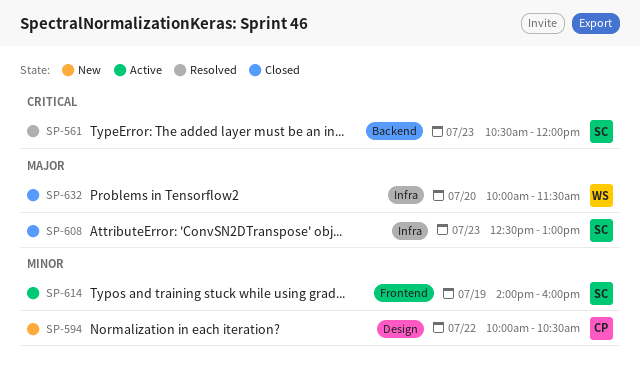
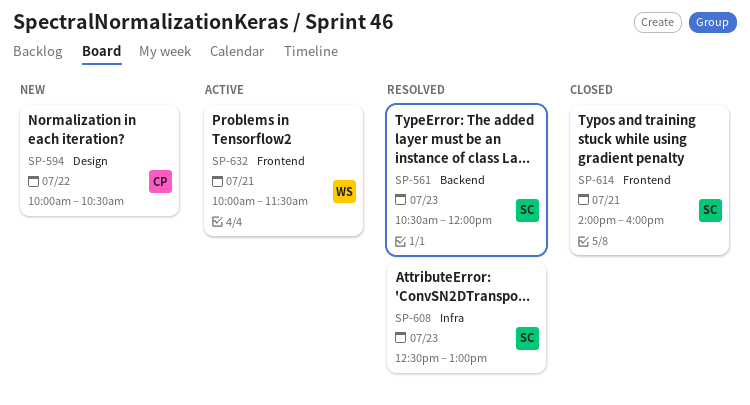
SP-608, status: Closed -> Resolved
SP-614, status: Active -> Closed
SP-614, day: Jul 19 -> Jul 21
SP-632, status: Closed -> Active
SP-632, label: Infra -> Frontend
SP-632, day: Jul 20 -> Jul 21

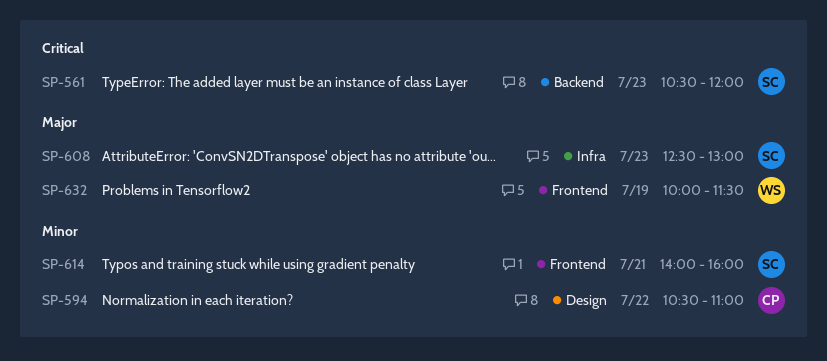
SP-594, begins: 10:00 -> 10:30
SP-594, ends: 10:30 -> 11:00
SP-632, day: Jul 21 -> Jul 19

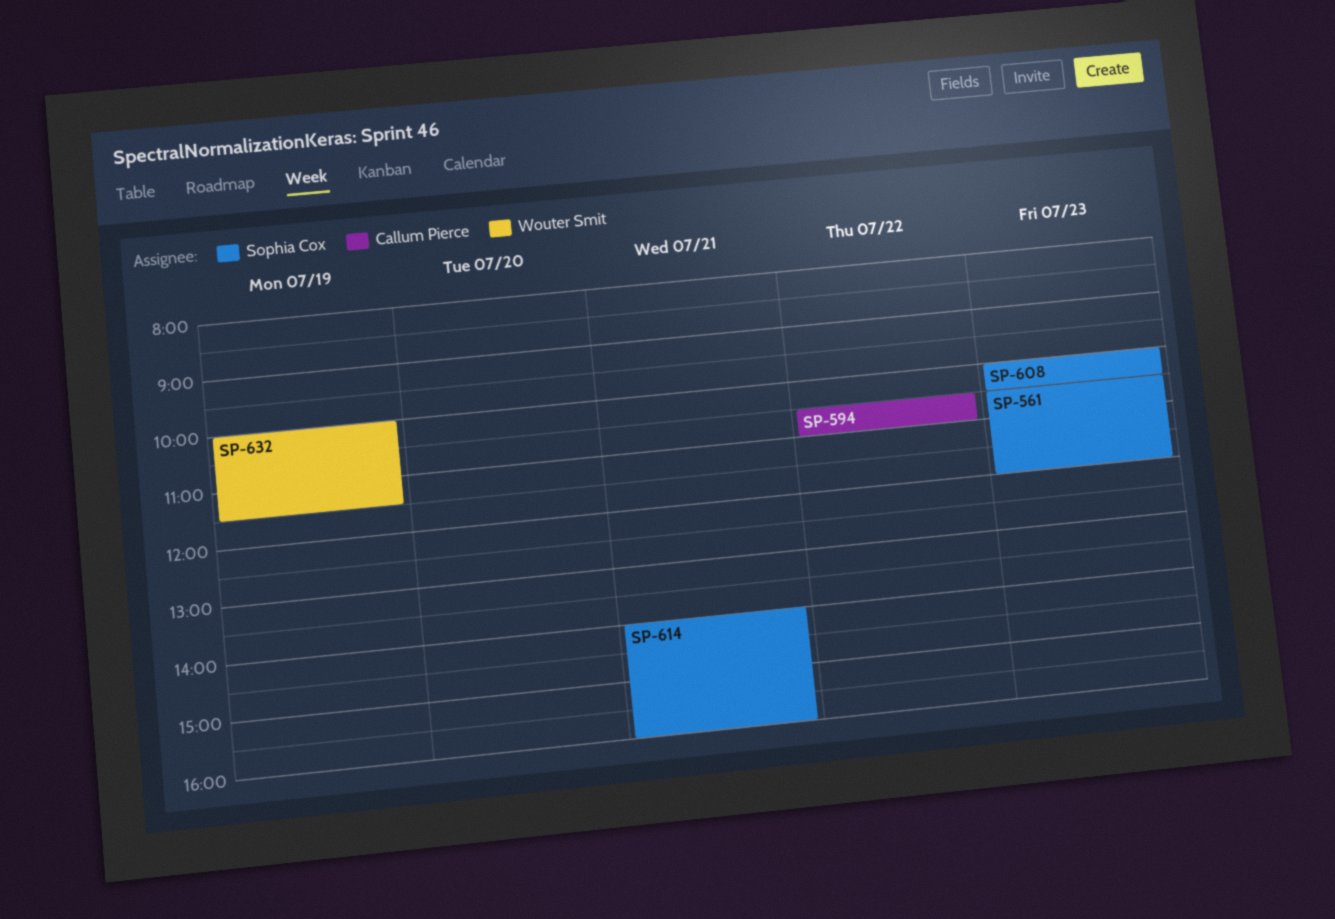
SP-608, begins: 12:30 -> 10:00
SP-608, ends: 13:00 -> 10:30

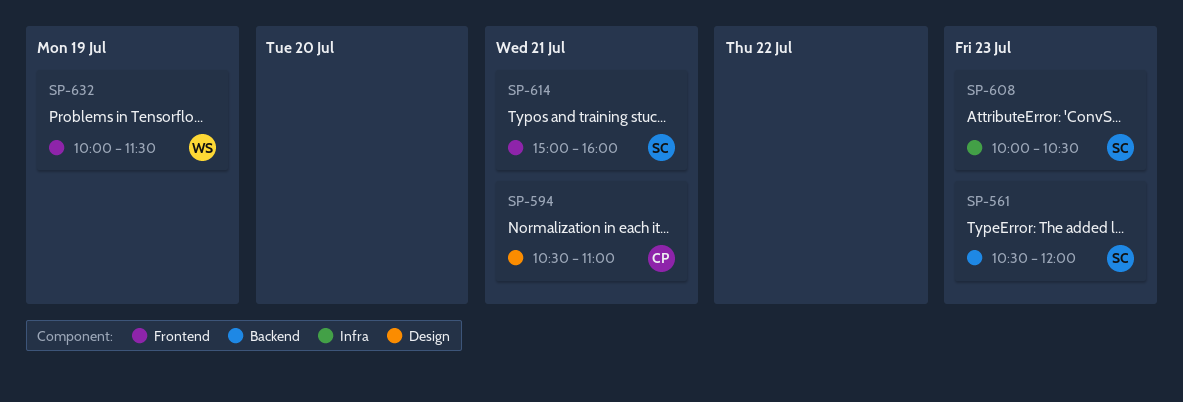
SP-594, day: Jul 22 -> Jul 21
SP-614, begins: 14:00 -> 15:00

